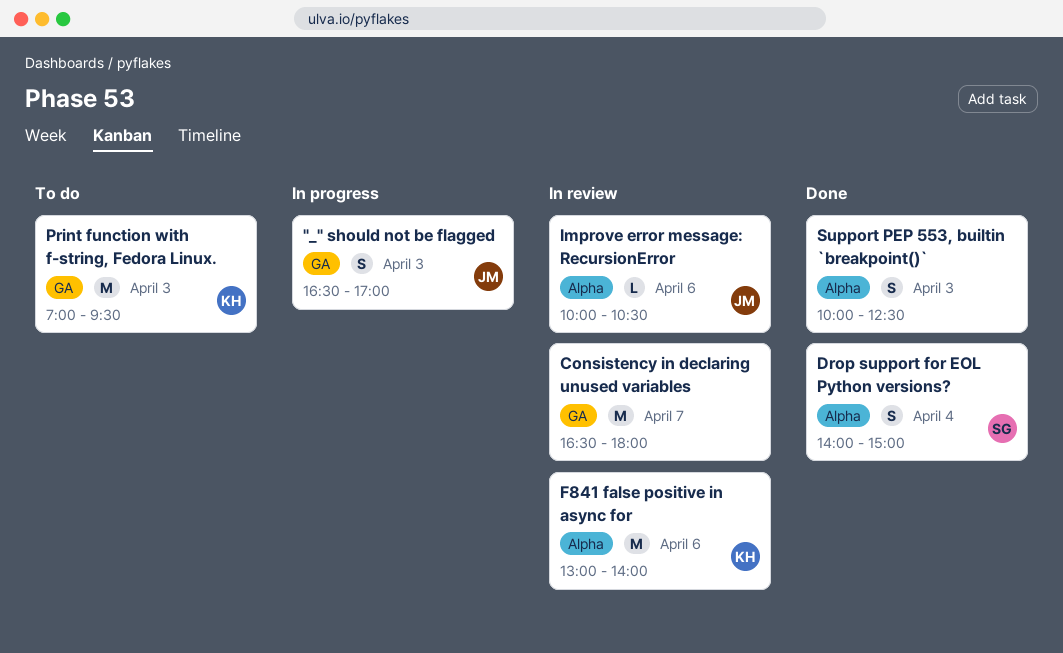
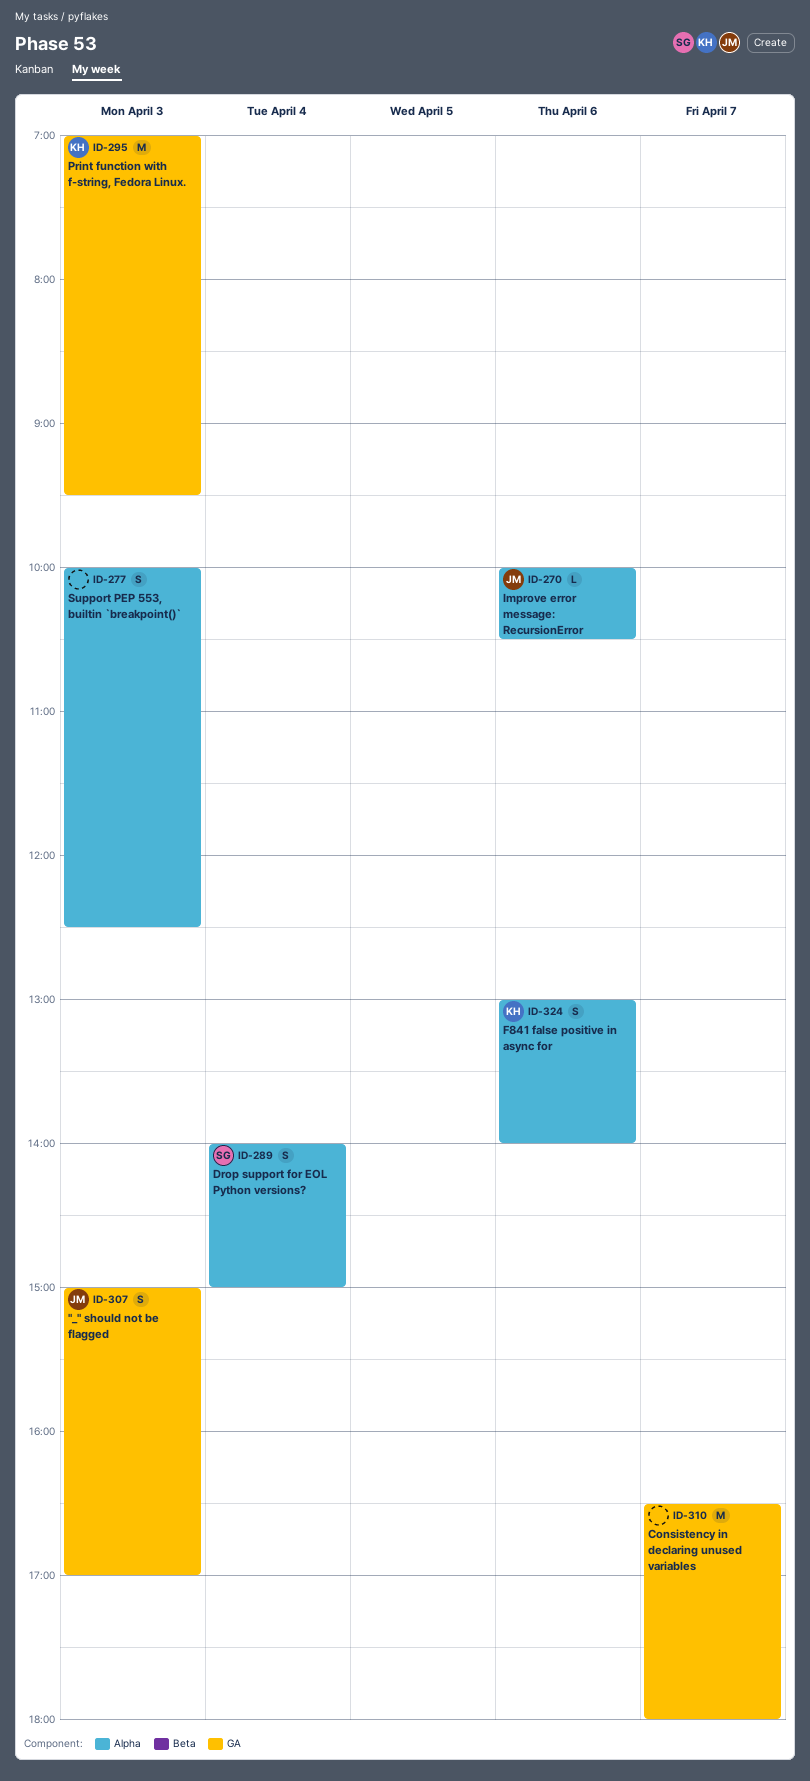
"_" should not be flagged, begins: 16:30 -> 15:00
F841 false positive in async for, estimate: M -> S

